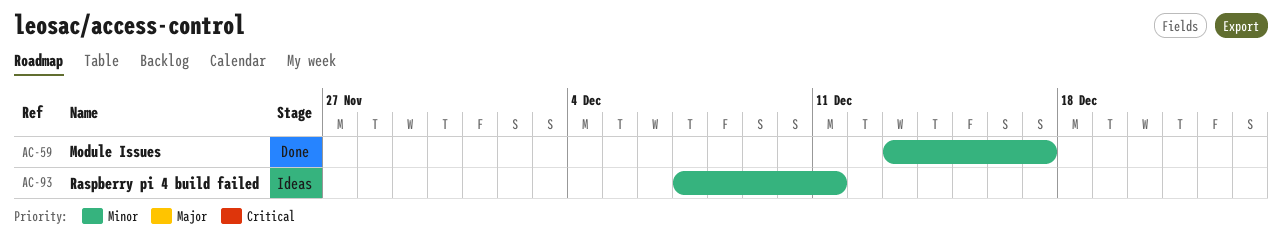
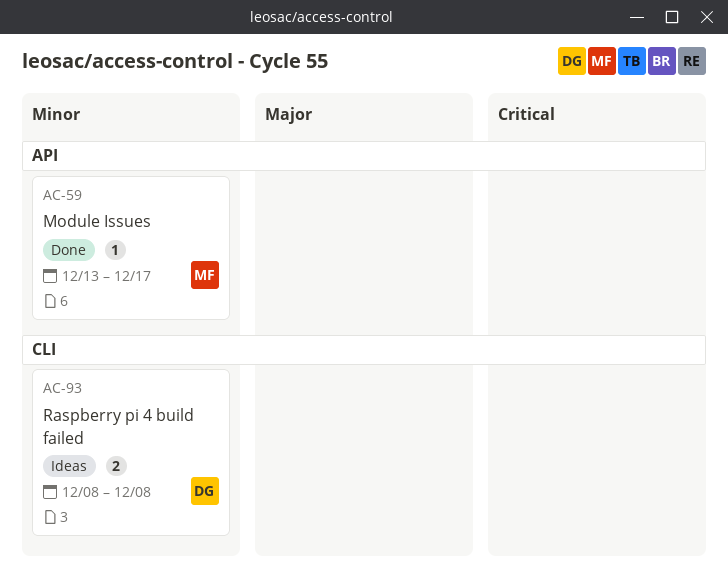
AC-93, start: Dec 7 -> Dec 8
AC-93, due: Dec 11 -> Dec 8

